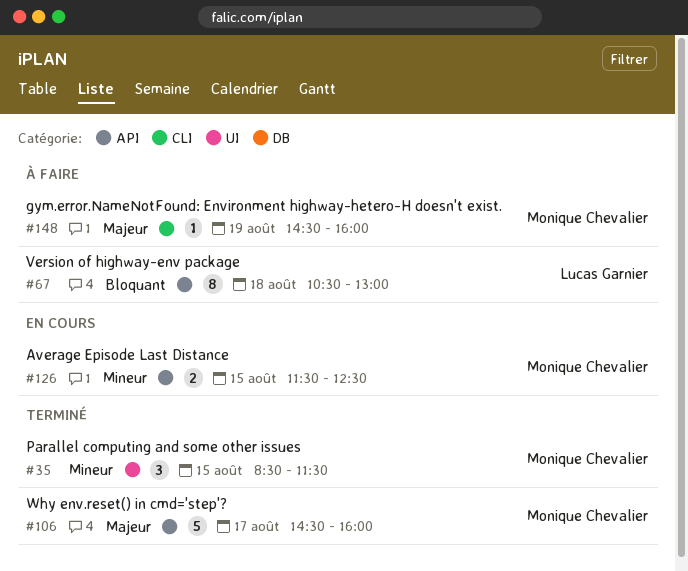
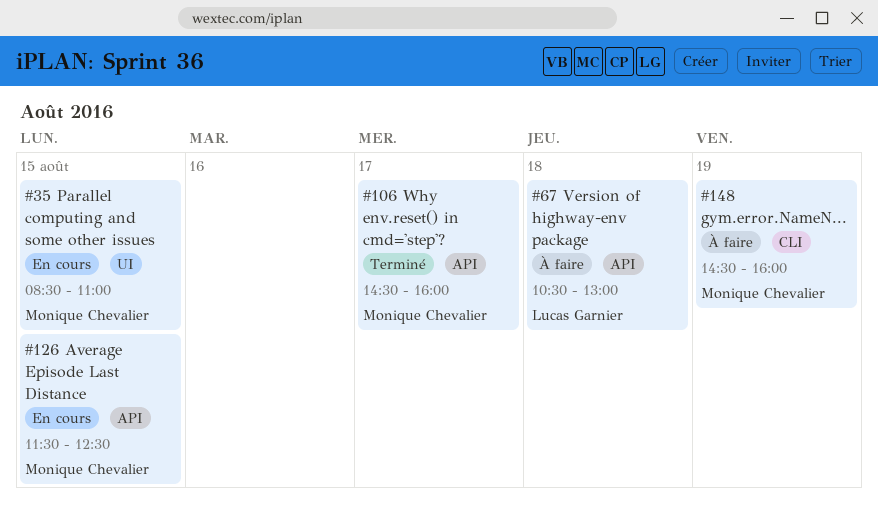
#35, status: Terminé -> En cours
#35, ends: 11:30 -> 11:00

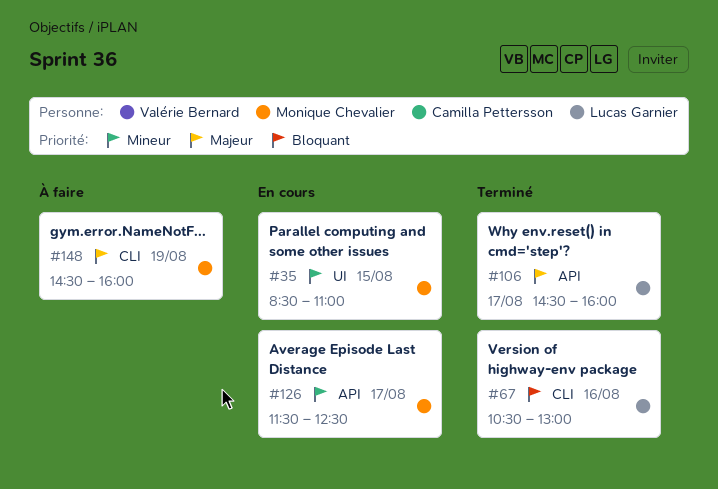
#67, status: À faire -> Terminé
#67, label: API -> CLI
#67, day: Aug 18 -> Aug 16
#106, owner: Monique Chevalier -> Lucas Garnier
#126, day: Aug 15 -> Aug 17

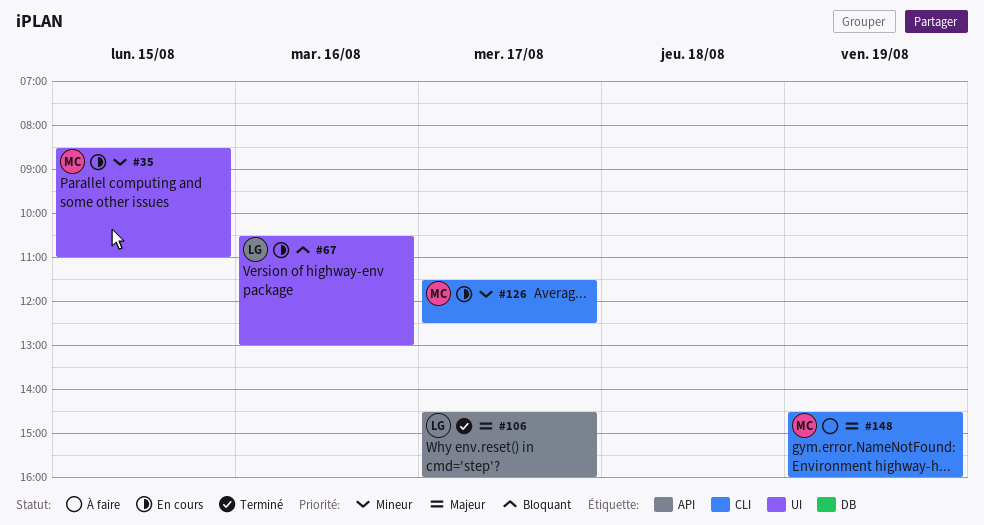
#67, status: Terminé -> En cours
#67, label: CLI -> UI
#126, label: API -> CLI

